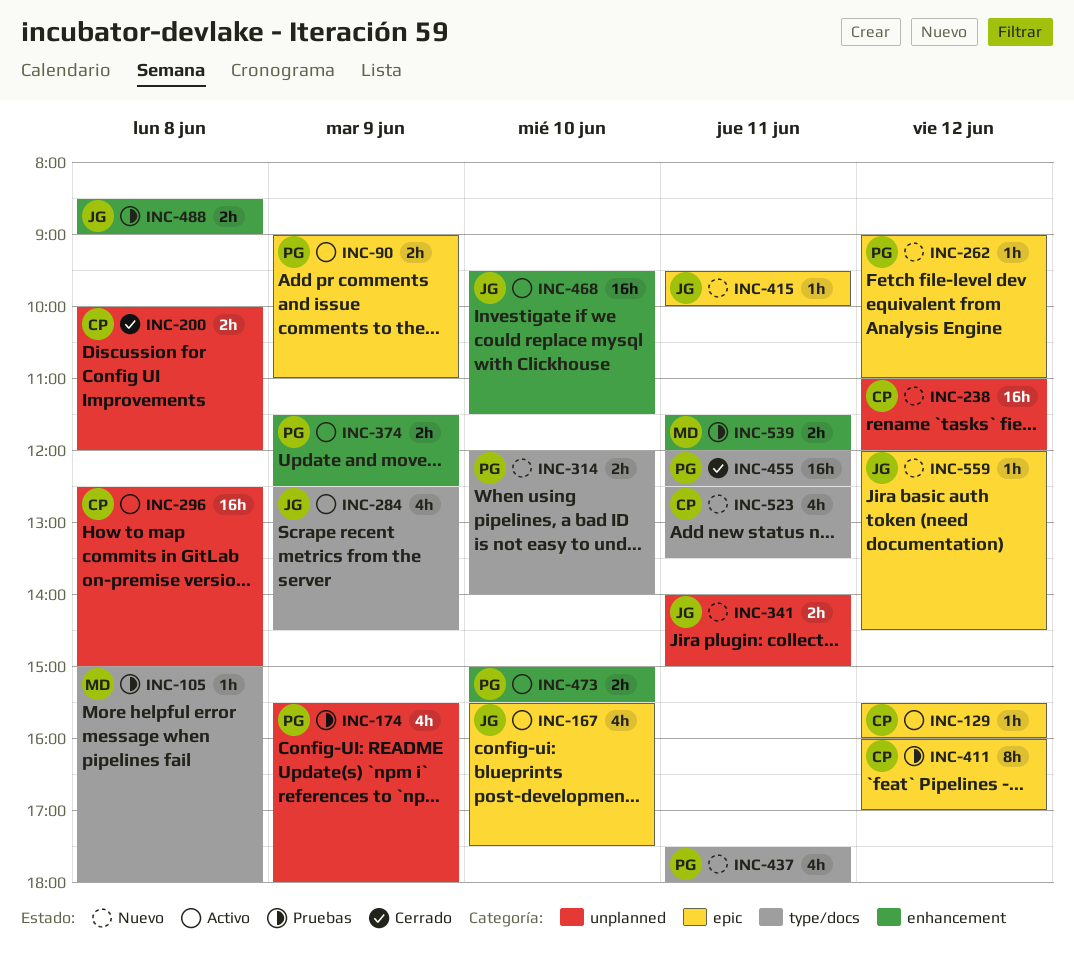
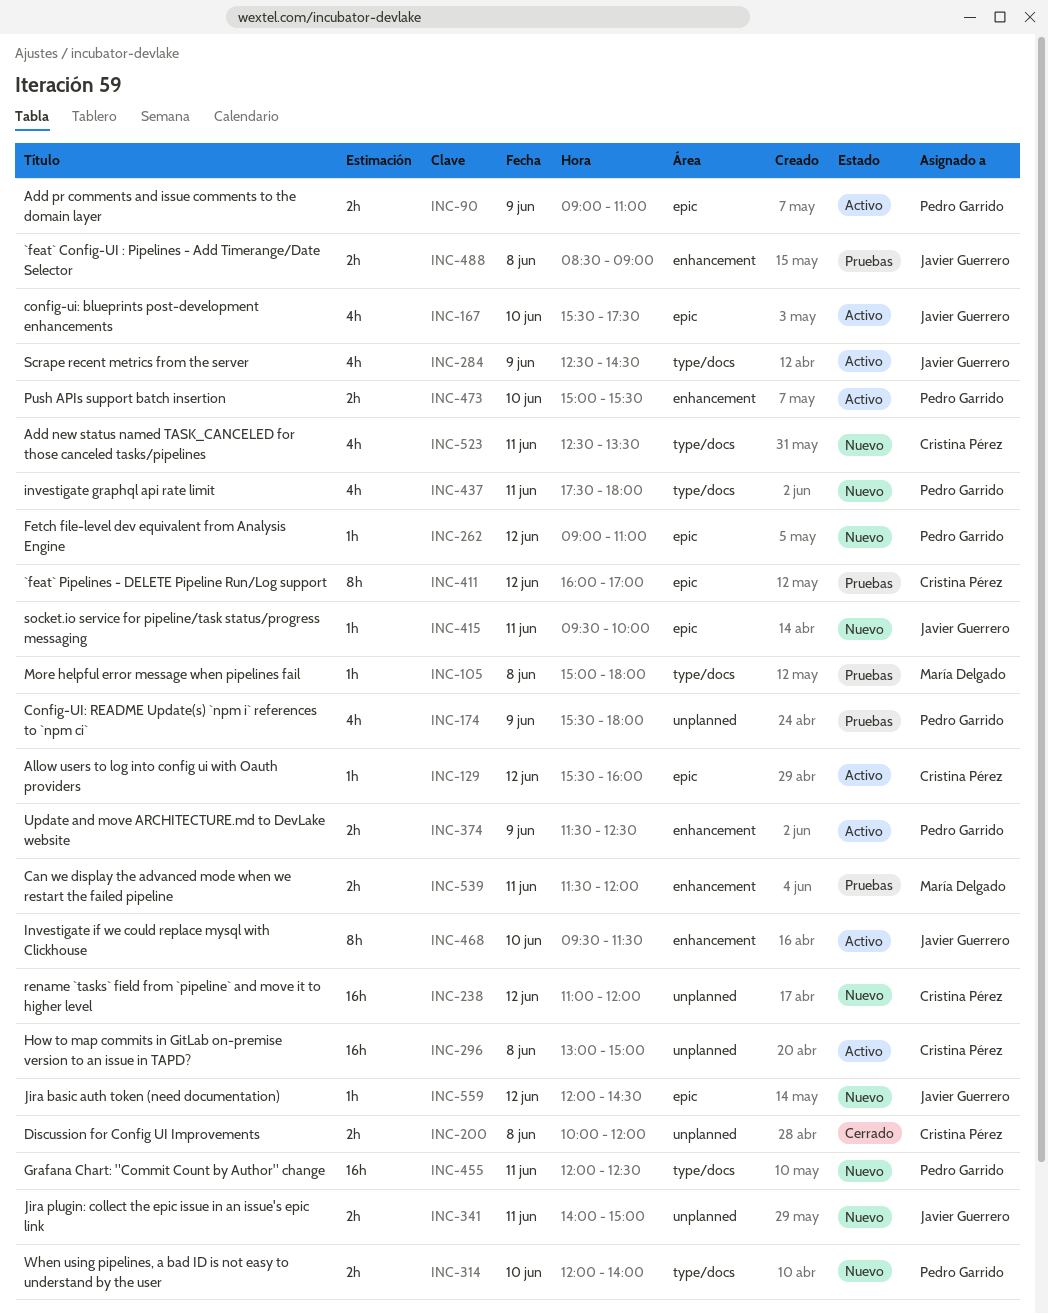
INC-296, begins: 12:30 -> 13:00
INC-455, status: Cerrado -> Nuevo
INC-468, estimate: 16h -> 8h

